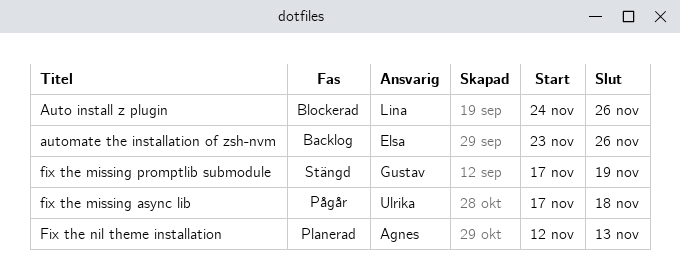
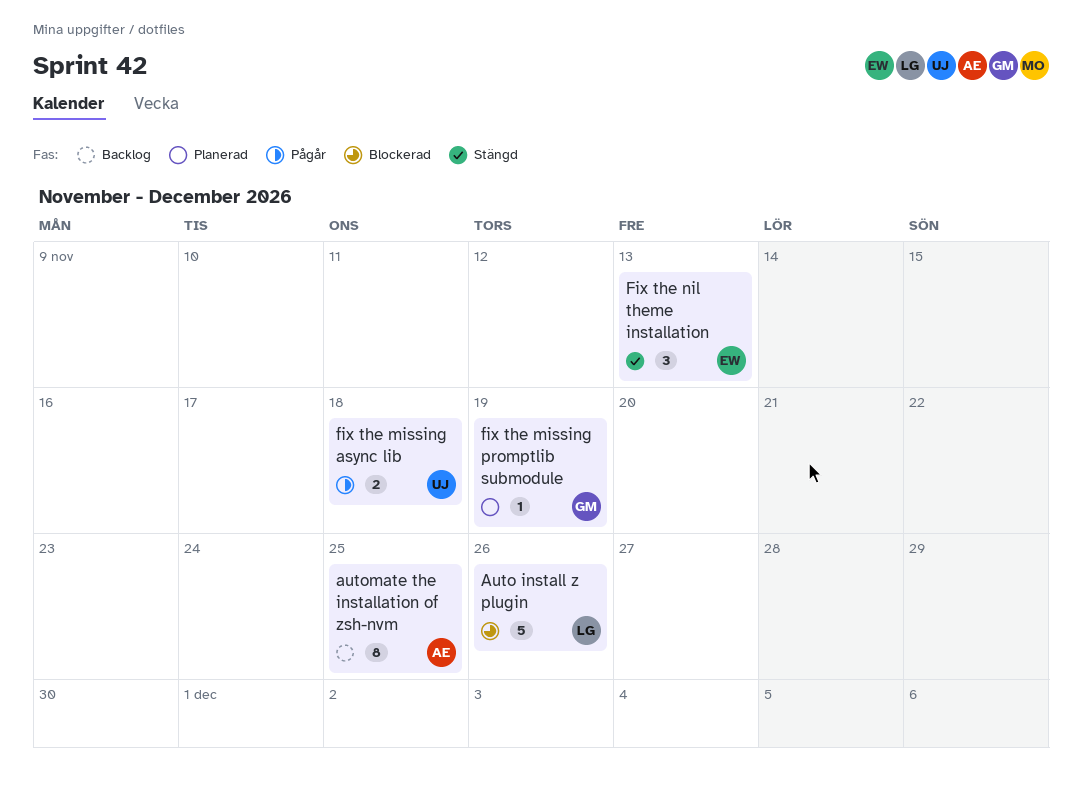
automate the installation of zsh-nvm, owner: Elsa -> Agnes
automate the installation of zsh-nvm, due: Nov 26 -> Nov 25
fix the missing promptlib submodule, status: Stängd -> Planerad
Fix the nil theme installation, status: Planerad -> Stängd
Fix the nil theme installation, owner: Agnes -> Elsa

